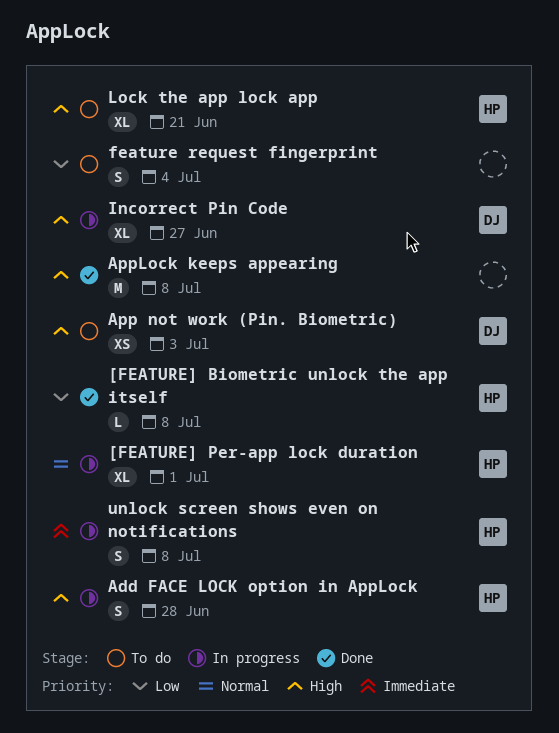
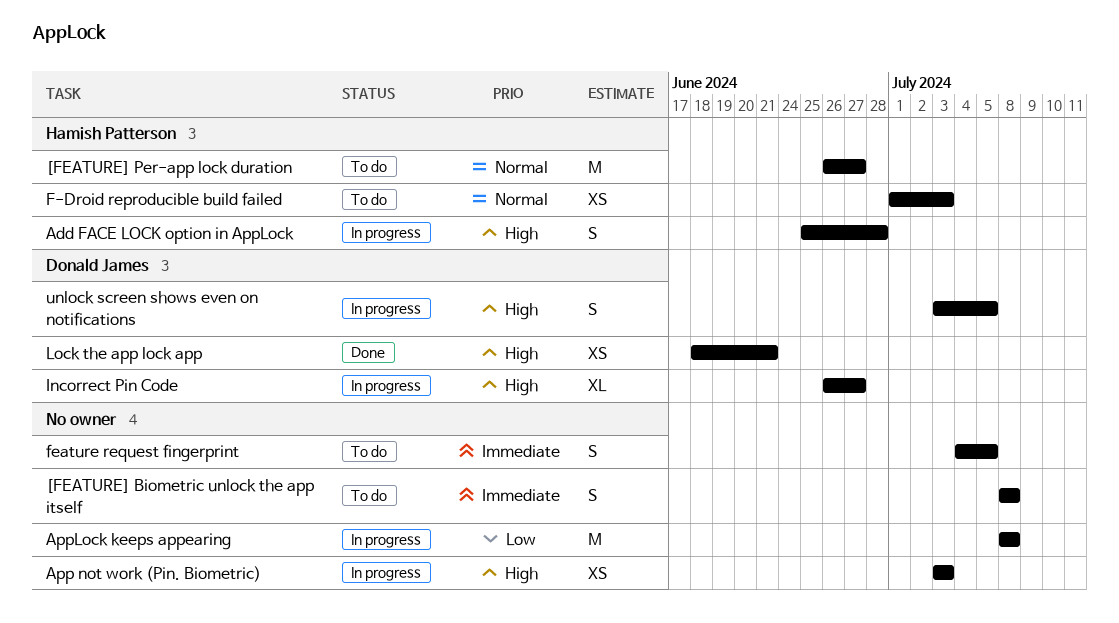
[FEATURE] Biometric unlock the app itself, status: Done -> To do
[FEATURE] Biometric unlock the app itself, owner: Hamish Patterson -> none
[FEATURE] Biometric unlock the app itself, priority: Low -> Immediate
[FEATURE] Biometric unlock the app itself, estimate: L -> S
[FEATURE] Per-app lock duration, status: In progress -> To do
[FEATURE] Per-app lock duration, estimate: XL -> M
[FEATURE] Per-app lock duration, due: Jul 1 -> Jun 27
App not work (Pin. Biometric), status: To do -> In progress
App not work (Pin. Biometric), owner: Donald James -> none
AppLock keeps appearing, status: Done -> In progress
AppLock keeps appearing, priority: High -> Low
F-Droid reproducible build failed: none -> present
feature request fingerprint, priority: Low -> Immediate
feature request fingerprint, due: Jul 4 -> Jul 5
Lock the app lock app, status: To do -> Done
Lock the app lock app, owner: Hamish Patterson -> Donald James
Lock the app lock app, estimate: XL -> XS
unlock screen shows even on notifications, owner: Hamish Patterson -> Donald James
unlock screen shows even on notifications, priority: Immediate -> High
unlock screen shows even on notifications, due: Jul 8 -> Jul 5

